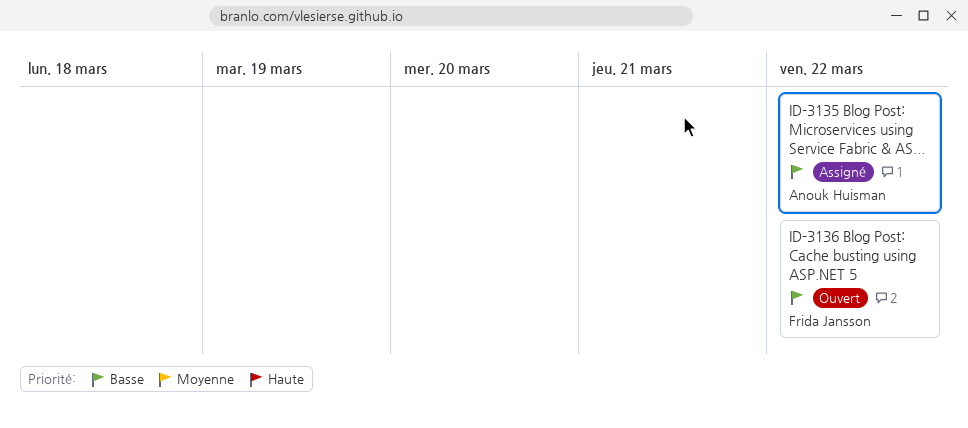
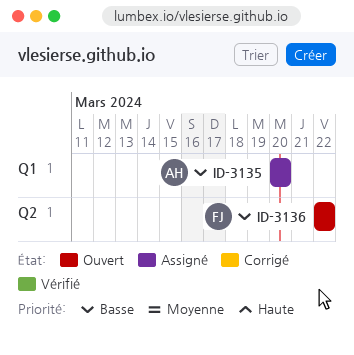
ID-3135, due: Mar 22 -> Mar 20

